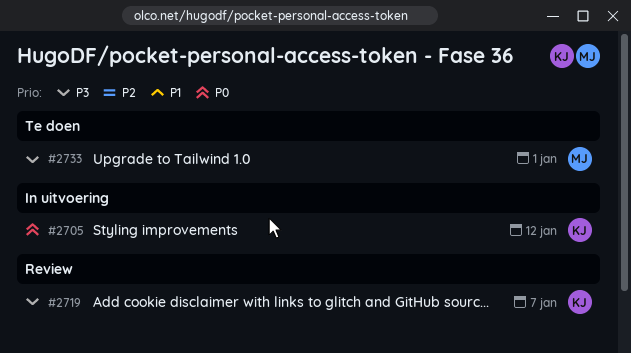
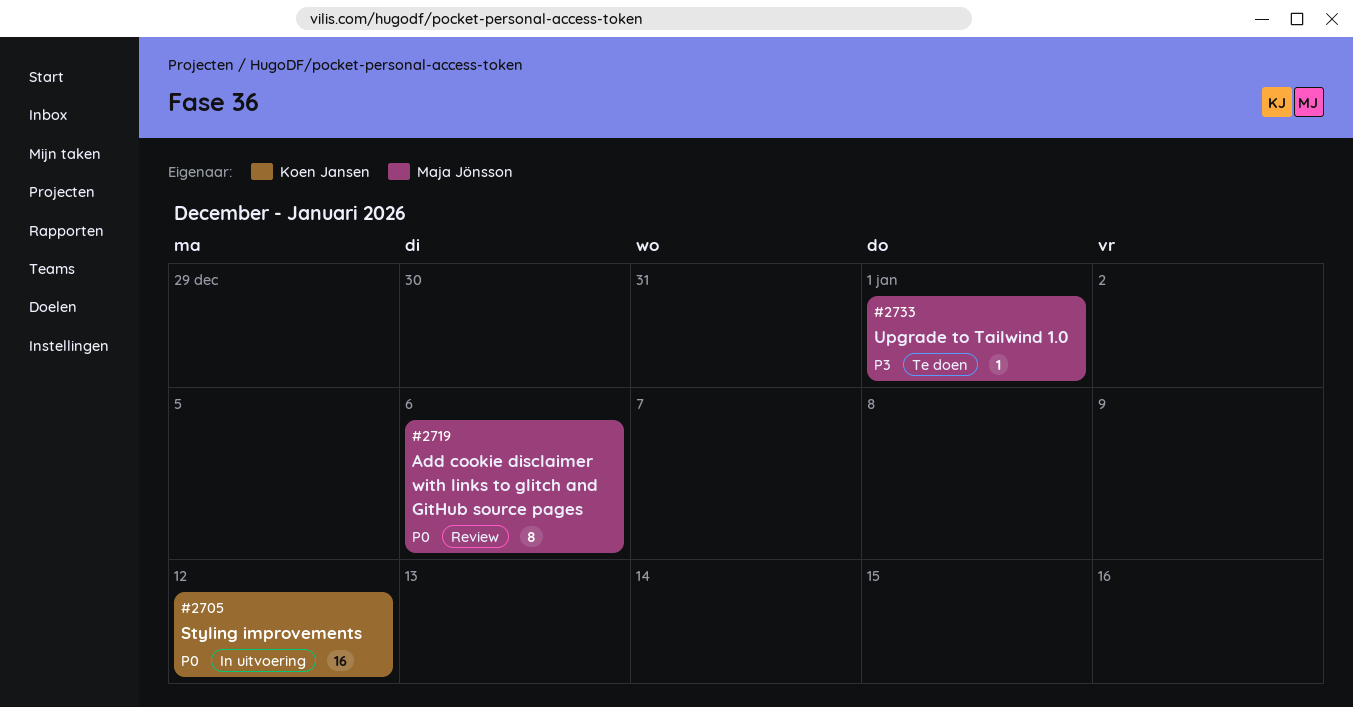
#2719, owner: Koen Jansen -> Maja Jönsson
#2719, priority: P3 -> P0
#2719, due: Jan 7 -> Jan 6

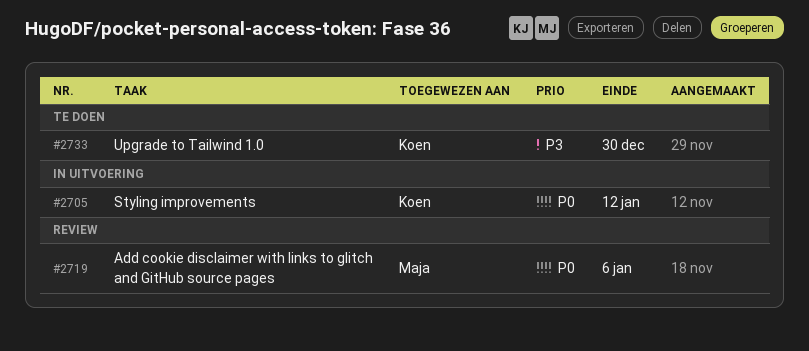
#2733, owner: Maja Jönsson -> Koen Jansen
#2733, due: Jan 1 -> Dec 30

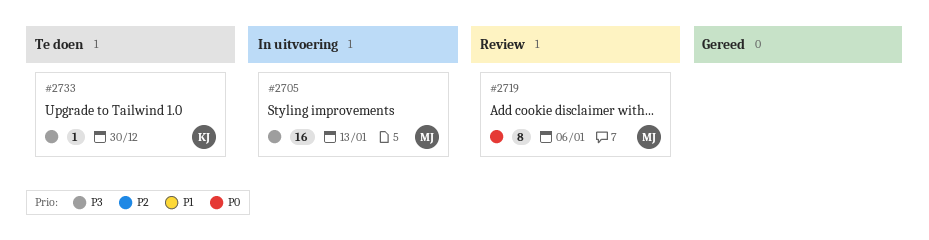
#2705, owner: Koen -> Maja
#2705, priority: P0 -> P3
#2705, due: Jan 12 -> Jan 13

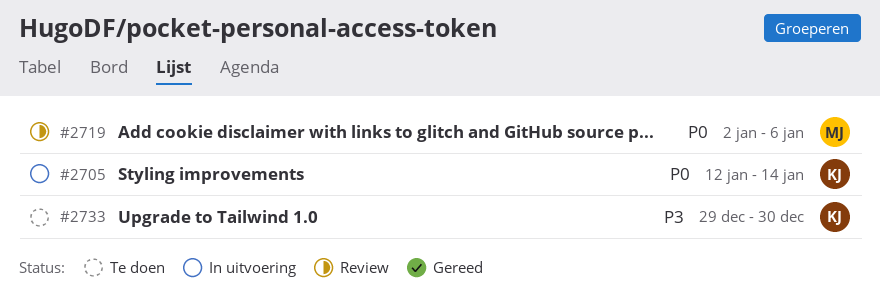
#2705, owner: MJ -> KJ
#2705, priority: P3 -> P0
#2705, due: Jan 13 -> Jan 14

